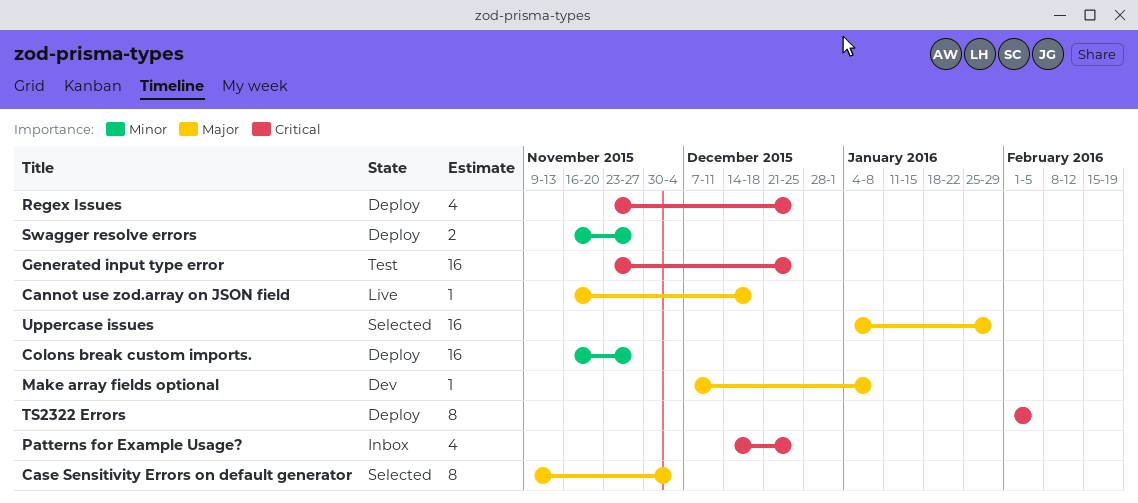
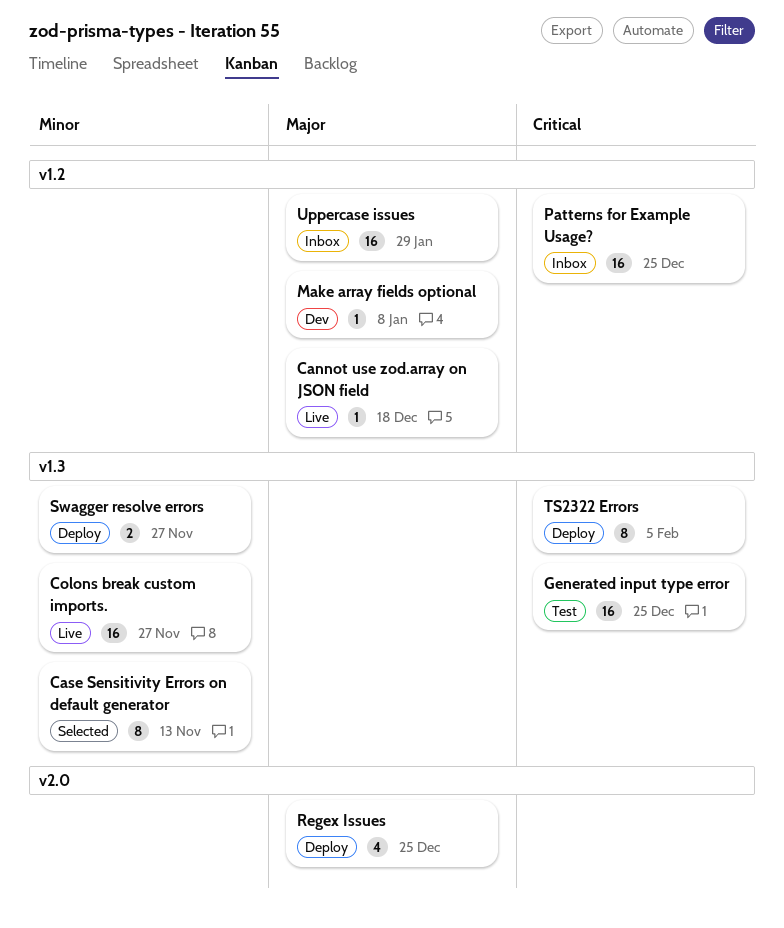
Case Sensitivity Errors on default generator, priority: Major -> Minor
Case Sensitivity Errors on default generator, due: Dec 4 -> Nov 13
Colons break custom imports., status: Deploy -> Live
Patterns for Example Usage?, estimate: 4 -> 16
Regex Issues, priority: Critical -> Major
Uppercase issues, status: Selected -> Inbox

